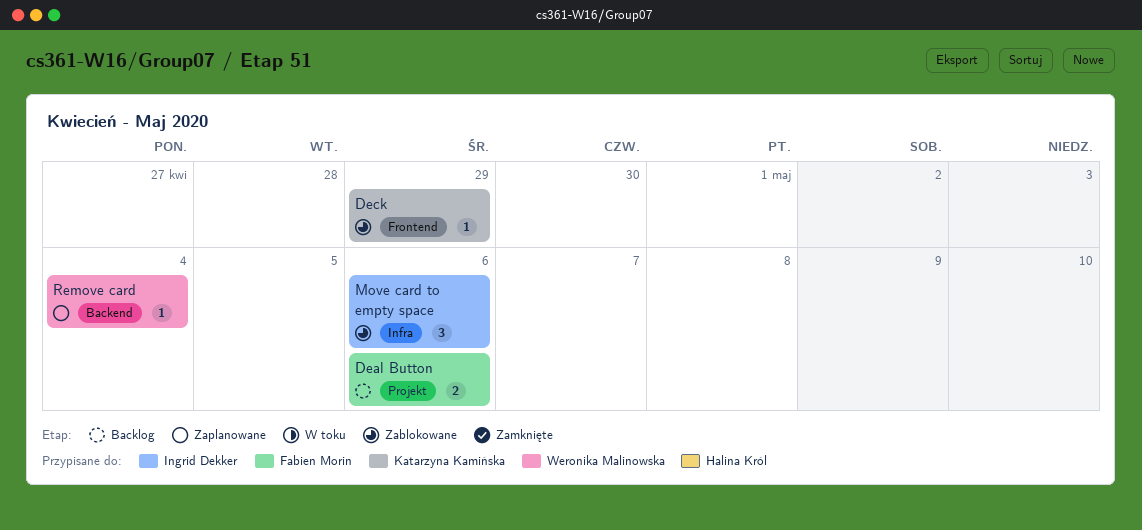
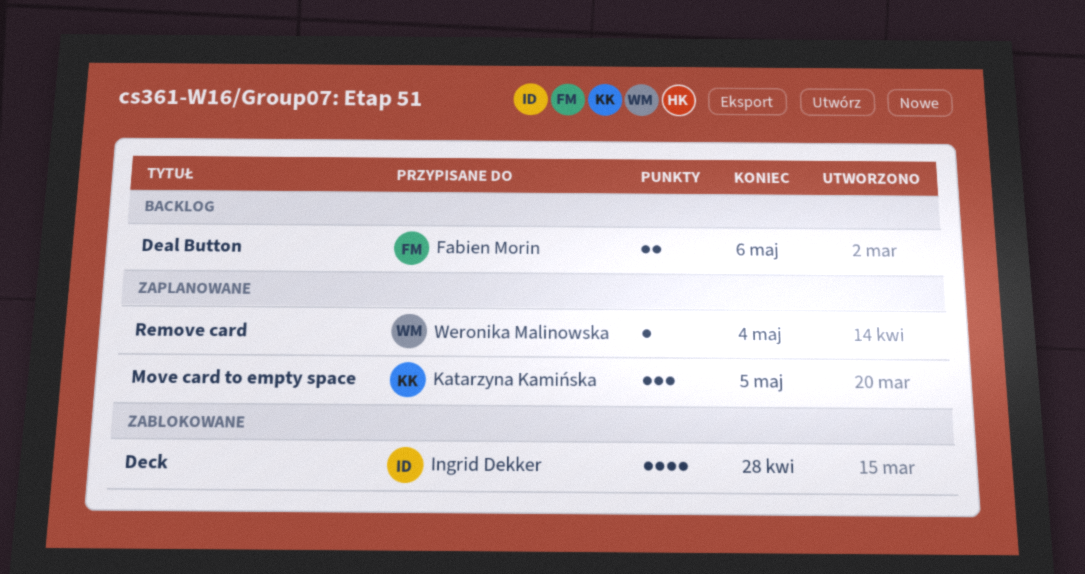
Deck, owner: Katarzyna Kamińska -> Ingrid Dekker
Deck, estimate: 1 -> 4
Deck, due: Apr 29 -> Apr 28
Move card to empty space, status: Zablokowane -> Zaplanowane
Move card to empty space, owner: Ingrid Dekker -> Katarzyna Kamińska
Move card to empty space, due: May 6 -> May 5

